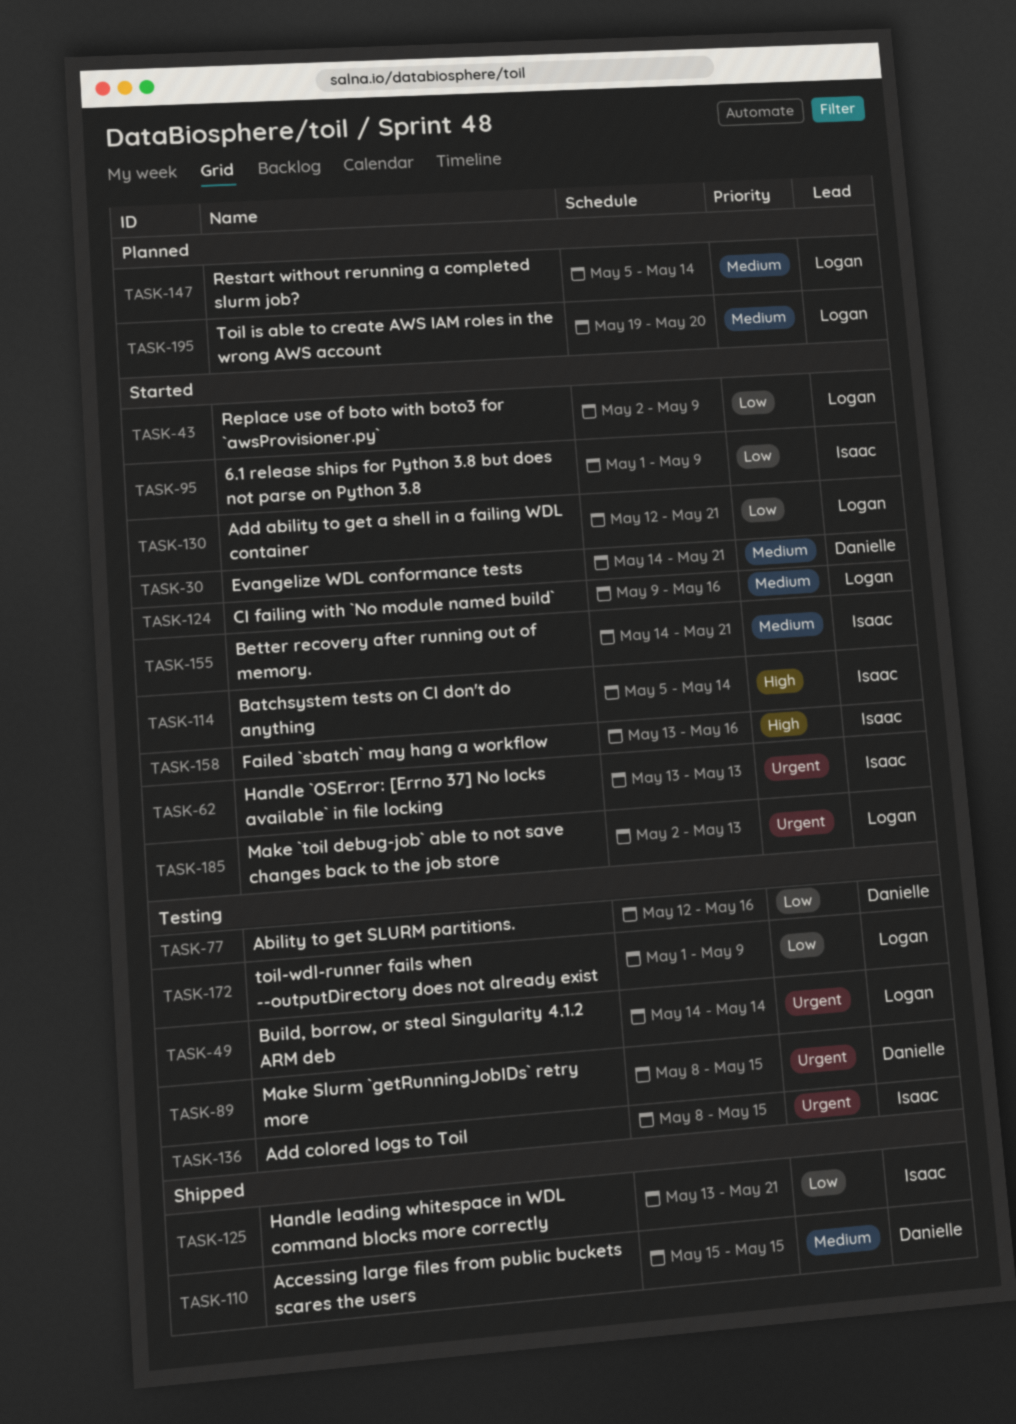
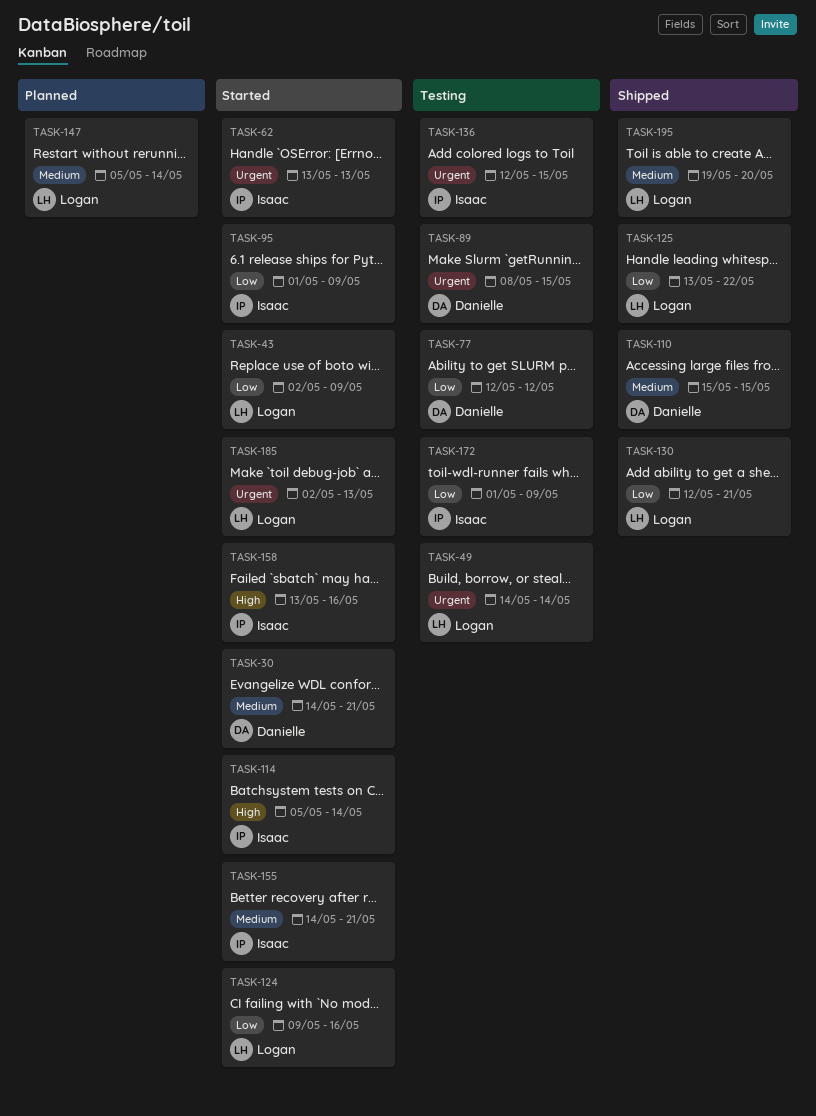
TASK-77, due: May 16 -> May 12
TASK-124, priority: Medium -> Low
TASK-125, owner: Isaac -> Logan
TASK-125, due: May 21 -> May 22
TASK-130, status: Started -> Shipped
TASK-136, start: May 8 -> May 12
TASK-172, owner: Logan -> Isaac
TASK-195, status: Planned -> Shipped

